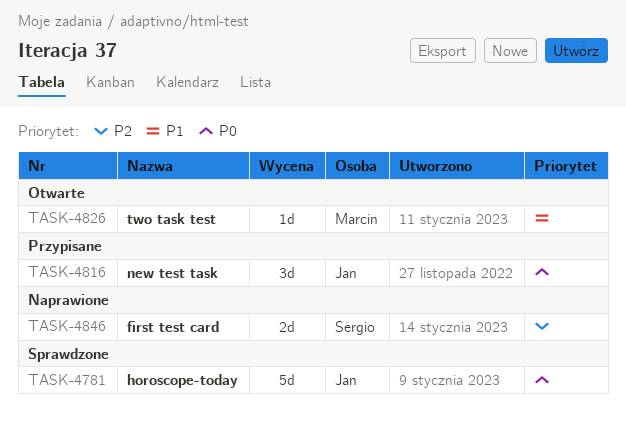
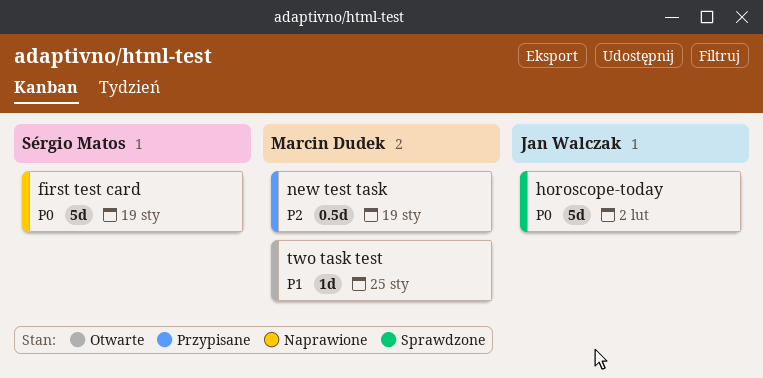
first test card, priority: P2 -> P0
first test card, estimate: 2d -> 5d
new test task, owner: Jan Walczak -> Marcin Dudek
new test task, priority: P0 -> P2
new test task, estimate: 3d -> 0.5d

